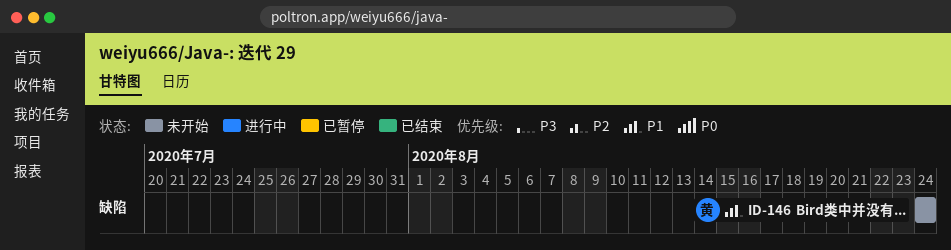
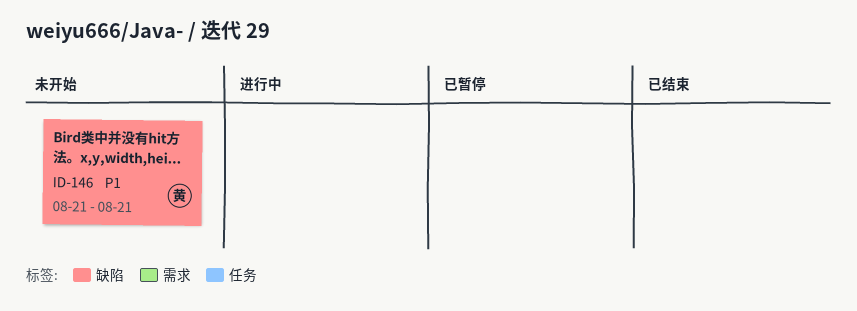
ID-146, start: Aug 24 -> Aug 21
ID-146, due: Aug 24 -> Aug 21

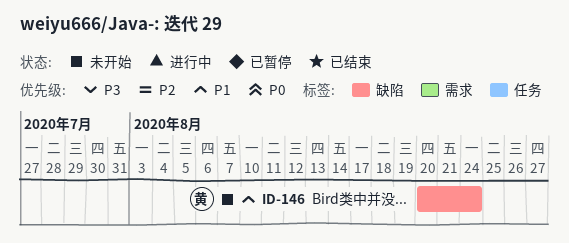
ID-146, start: Aug 21 -> Aug 20
ID-146, due: Aug 21 -> Aug 24

